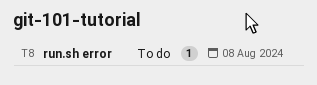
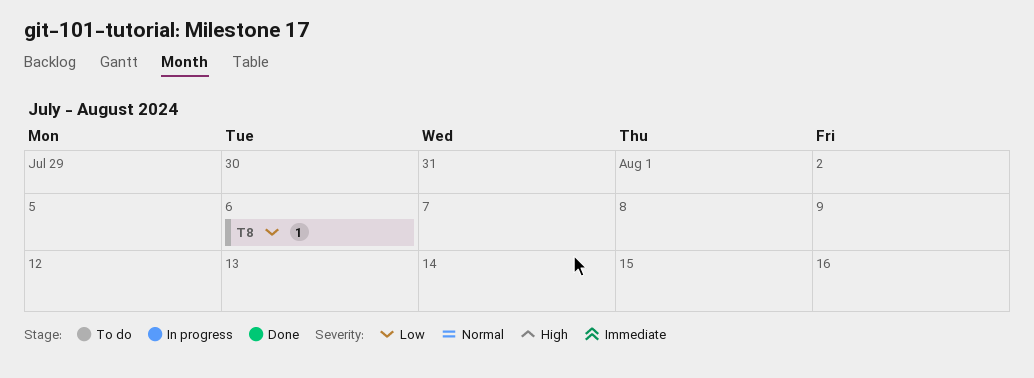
T8, due: Aug 8 -> Aug 6

